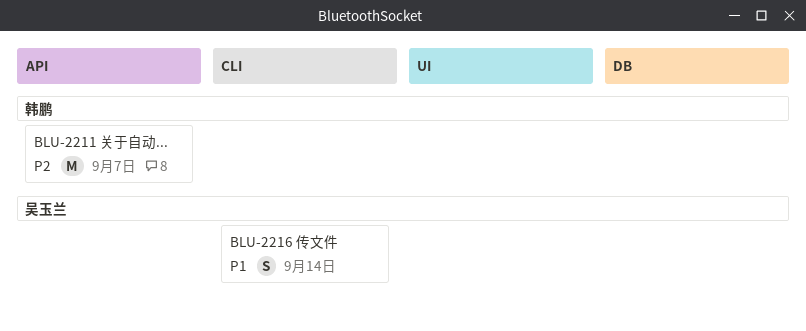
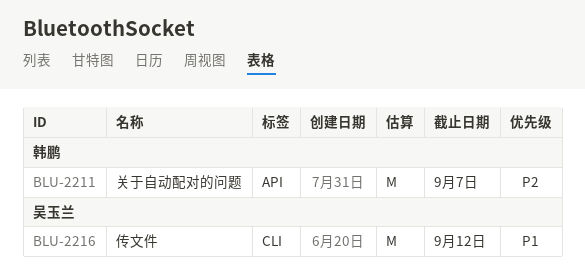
BLU-2216, estimate: S -> M
BLU-2216, due: Sep 14 -> Sep 12

